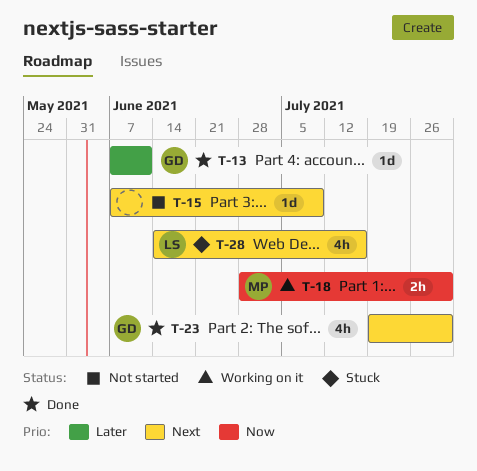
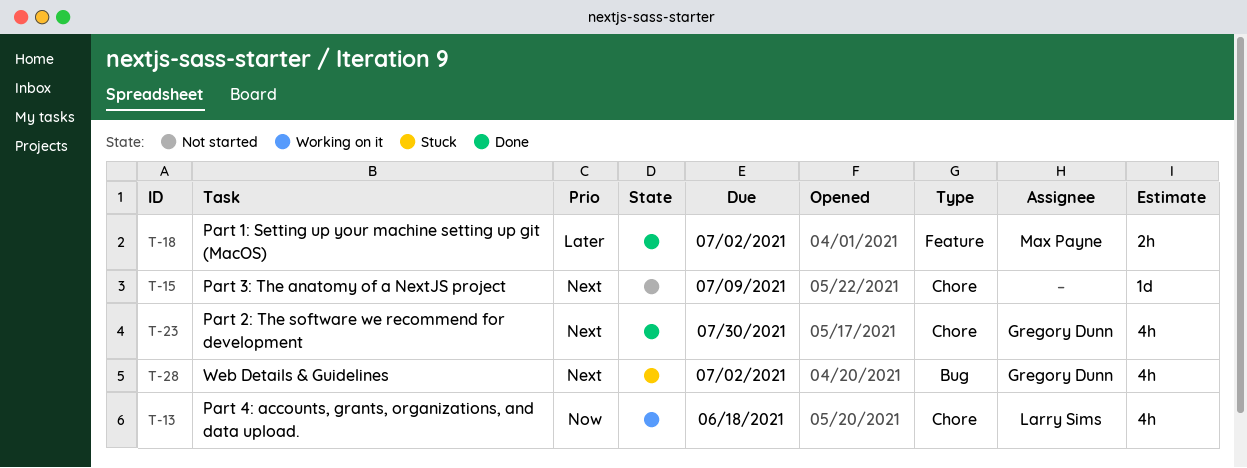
T-13, status: Done -> Working on it
T-13, owner: Gregory Dunn -> Larry Sims
T-13, priority: Later -> Now
T-13, estimate: 1d -> 4h
T-13, due: Jun 11 -> Jun 18
T-18, status: Working on it -> Done
T-18, priority: Now -> Later
T-18, due: Jul 30 -> Jul 2
T-28, owner: Larry Sims -> Gregory Dunn
T-28, due: Jul 16 -> Jul 2

